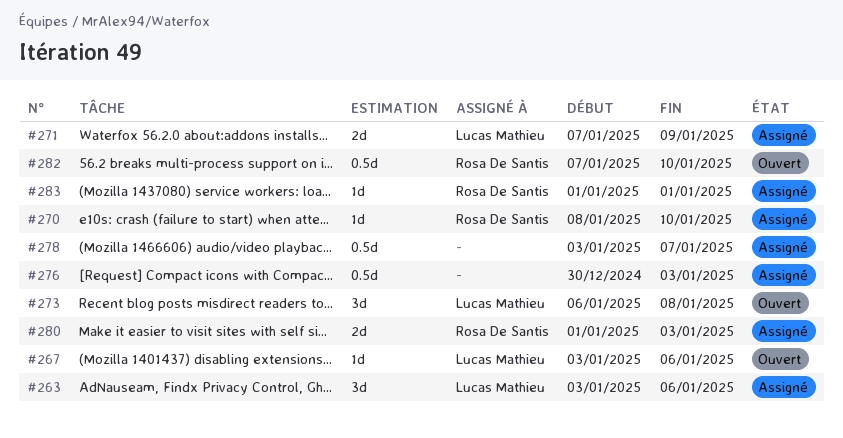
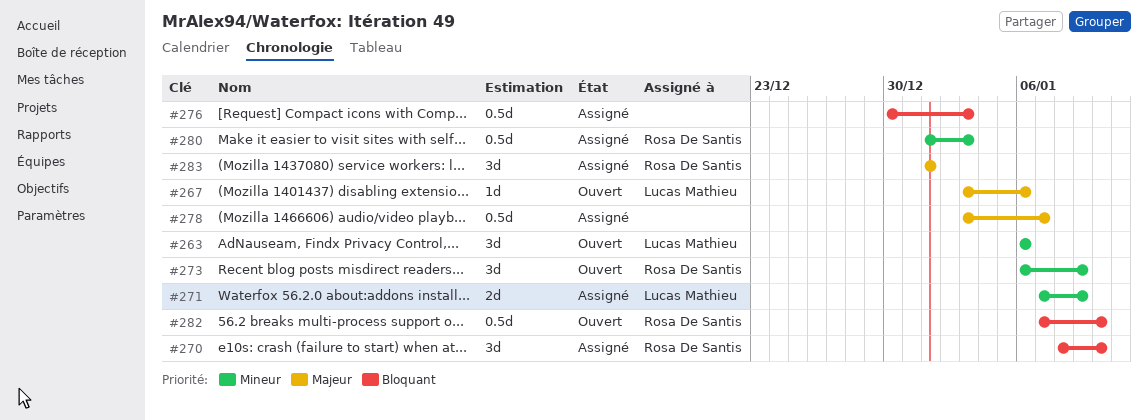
#263, status: Assigné -> Ouvert
#263, start: Jan 3 -> Jan 6
#270, estimate: 1d -> 3d
#273, owner: Lucas Mathieu -> Rosa De Santis
#273, due: Jan 8 -> Jan 9
#280, estimate: 2d -> 0.5d
#283, estimate: 1d -> 3d

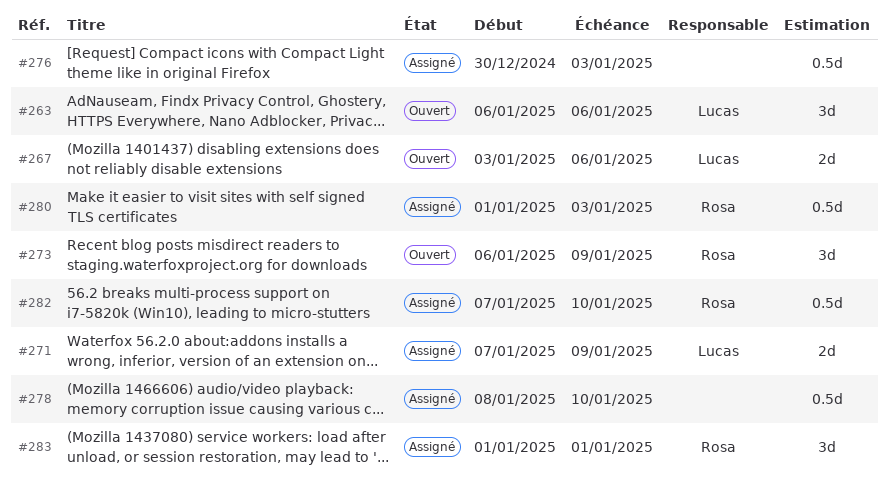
#267, estimate: 1d -> 2d
#270: present -> none
#278, start: Jan 3 -> Jan 8
#278, due: Jan 7 -> Jan 10
#282, status: Ouvert -> Assigné

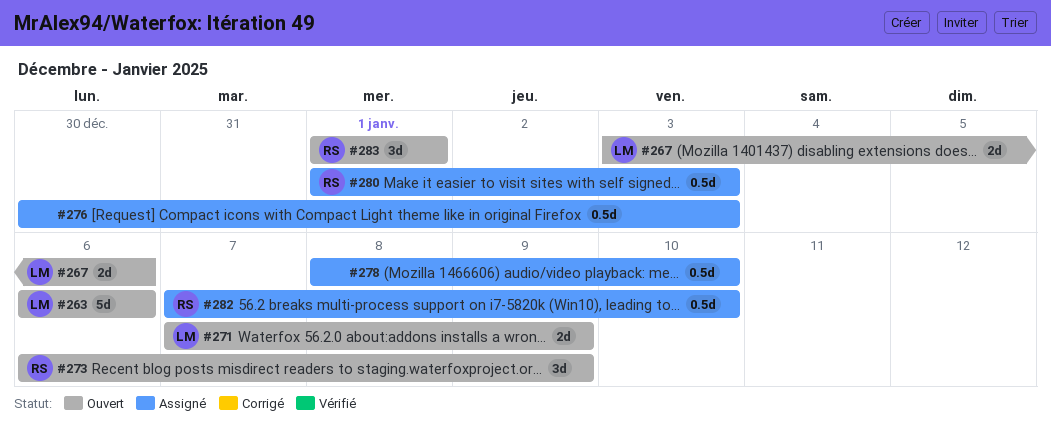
#263, estimate: 3d -> 5d
#271, status: Assigné -> Ouvert
#283, status: Assigné -> Ouvert

